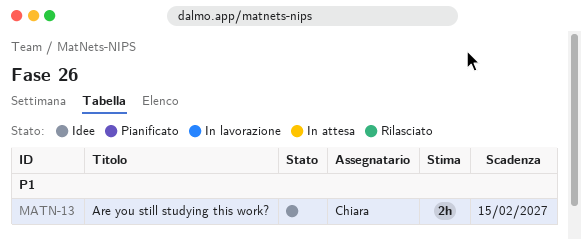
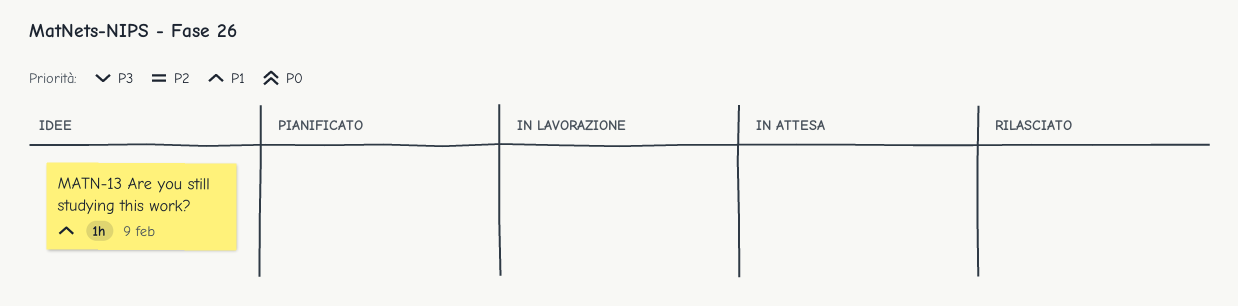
MATN-13, estimate: 2h -> 1h
MATN-13, due: Feb 15 -> Feb 9

